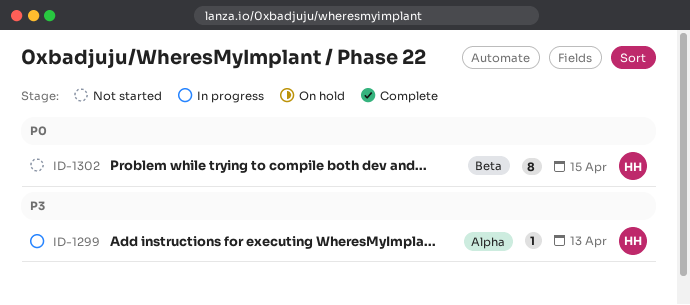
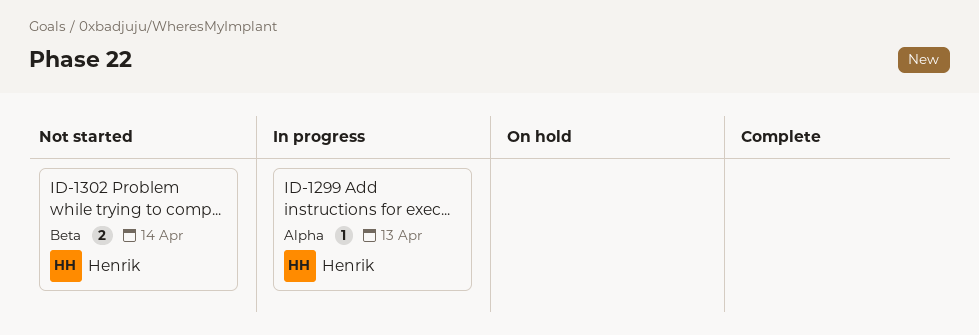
ID-1302, estimate: 8 -> 2
ID-1302, due: Apr 15 -> Apr 14

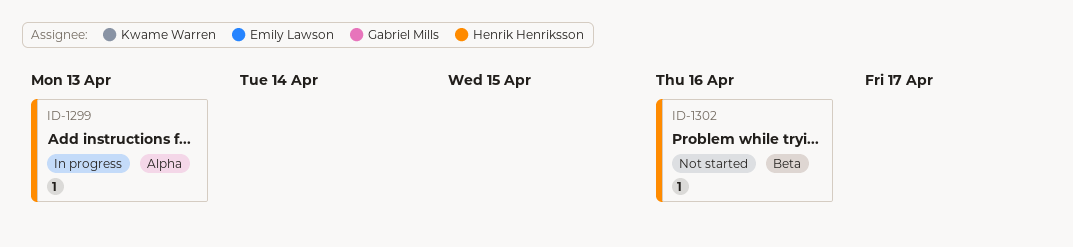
ID-1302, estimate: 2 -> 1
ID-1302, due: Apr 14 -> Apr 16

